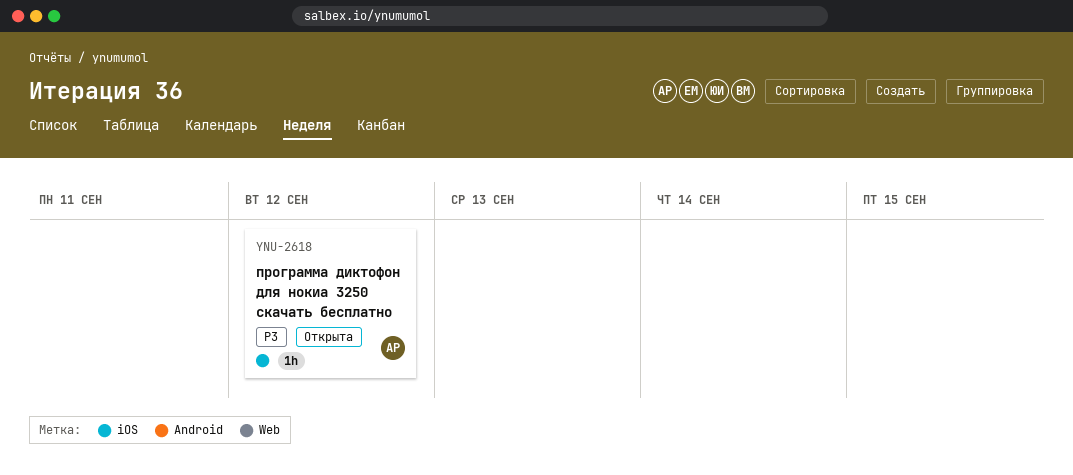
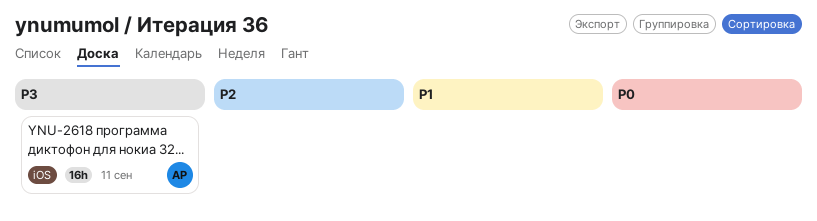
YNU-2618, estimate: 1h -> 16h
YNU-2618, due: Sep 12 -> Sep 11

